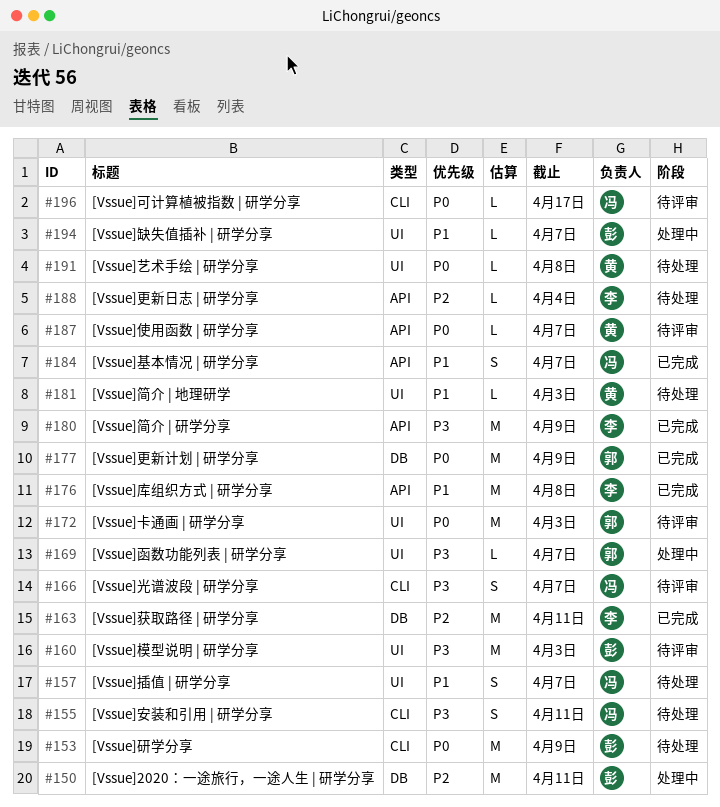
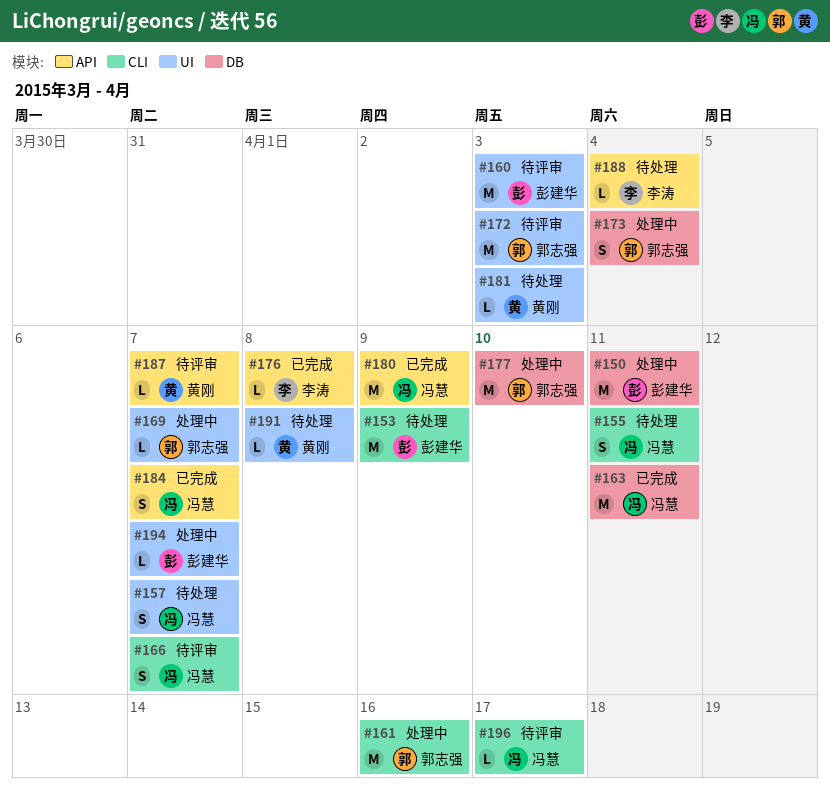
#161: none -> present
#163, owner: 李涛 -> 冯慧
#173: none -> present
#176, estimate: M -> L
#177, status: 已完成 -> 处理中
#177, due: Apr 9 -> Apr 10
#180, owner: 李涛 -> 冯慧

